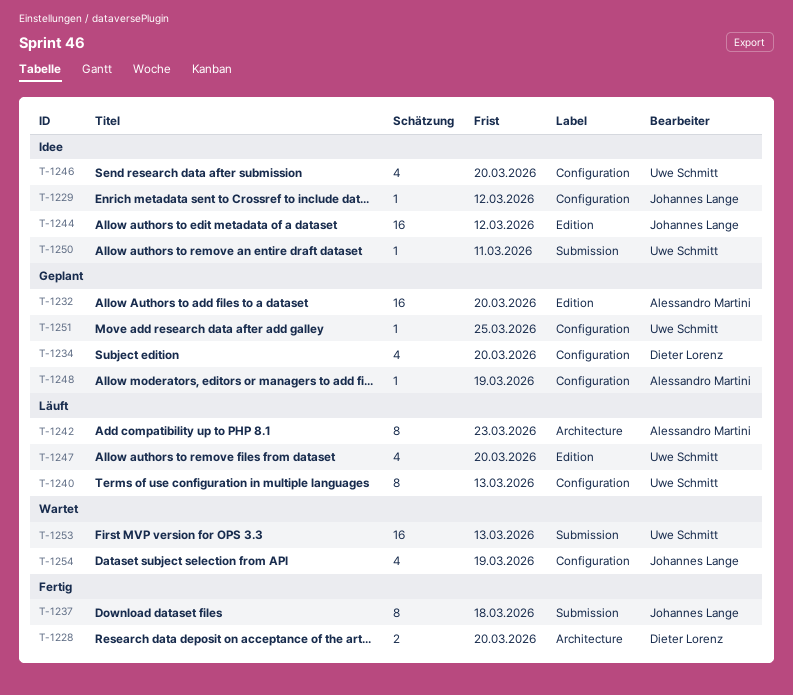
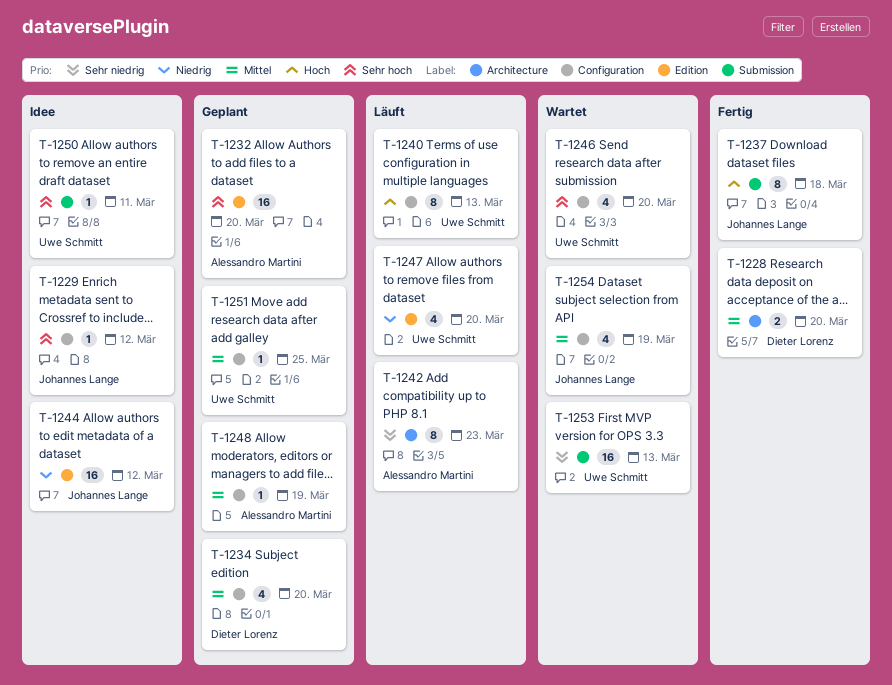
T-1246, status: Idee -> Wartet

